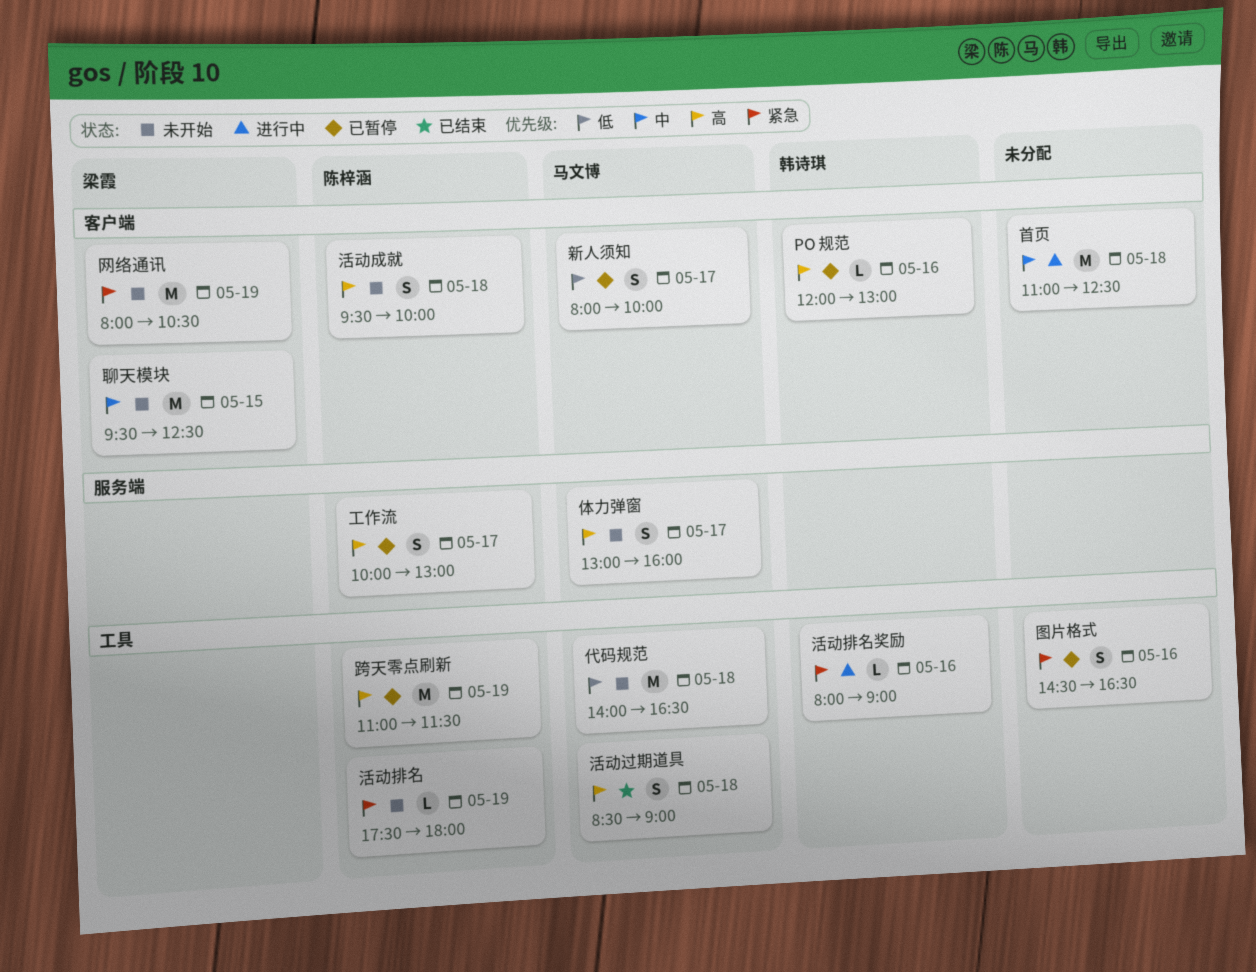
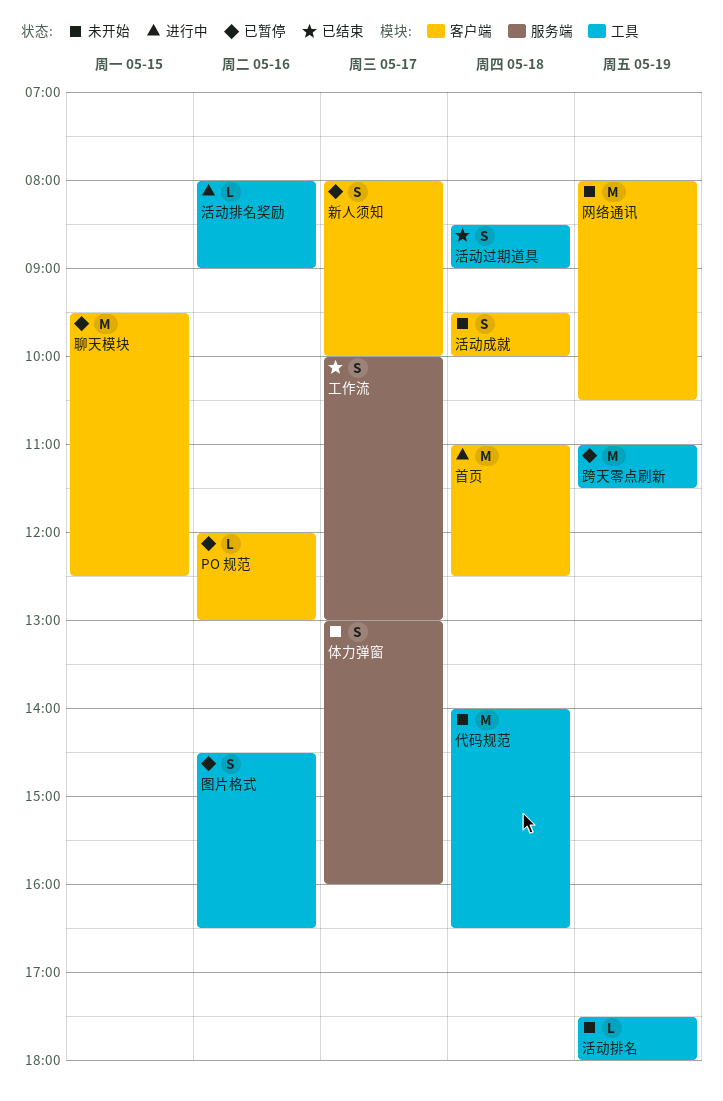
工作流, status: 已暂停 -> 已结束
聊天模块, status: 未开始 -> 已暂停

